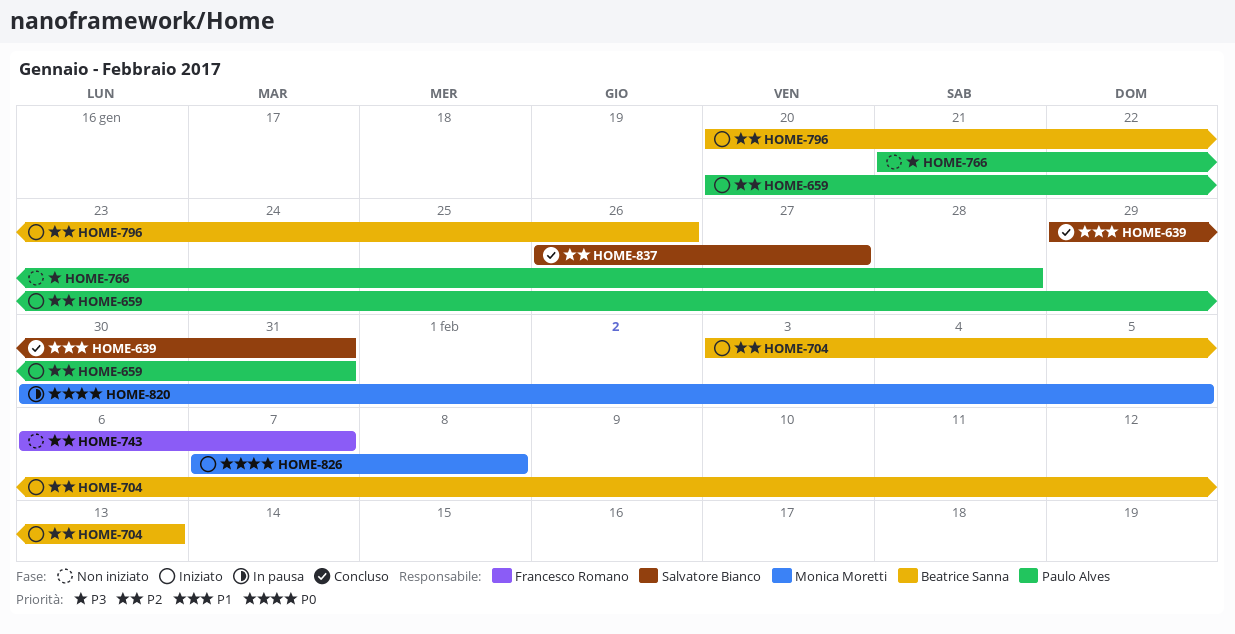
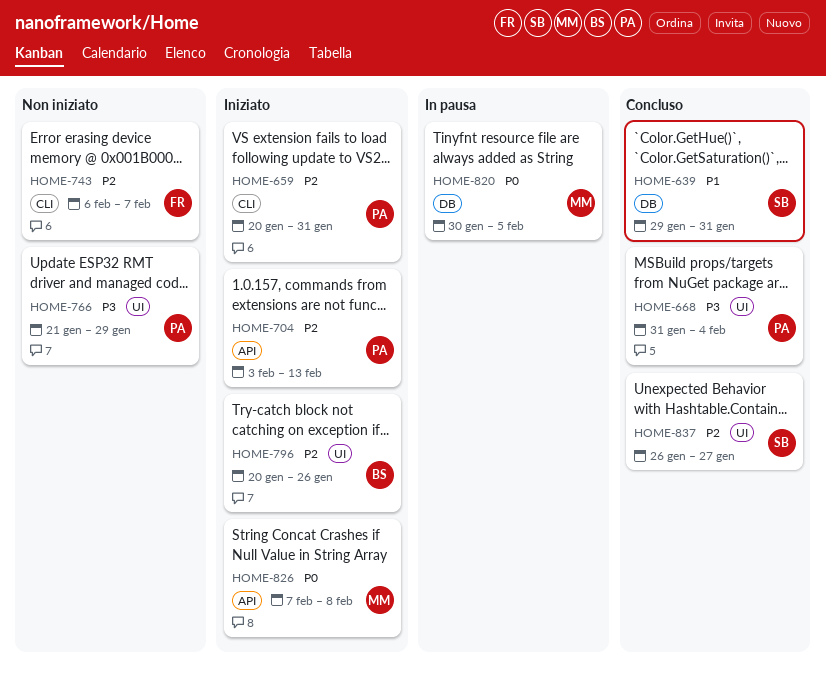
HOME-668: none -> present
HOME-704, owner: Beatrice Sanna -> Paulo Alves
HOME-766, due: Jan 28 -> Jan 29

